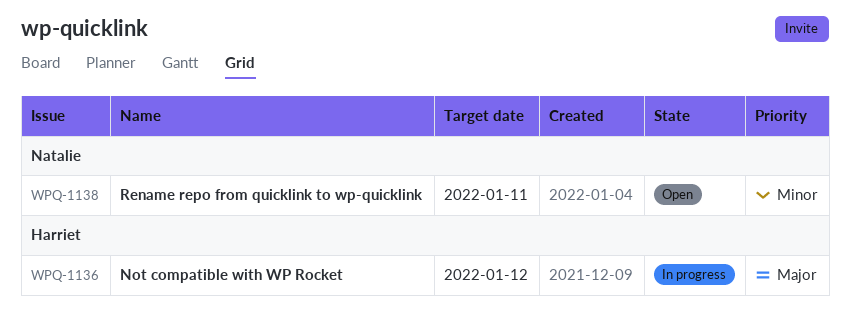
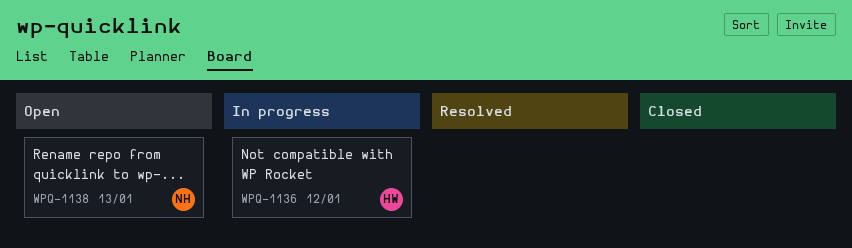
WPQ-1138, due: Jan 11 -> Jan 13

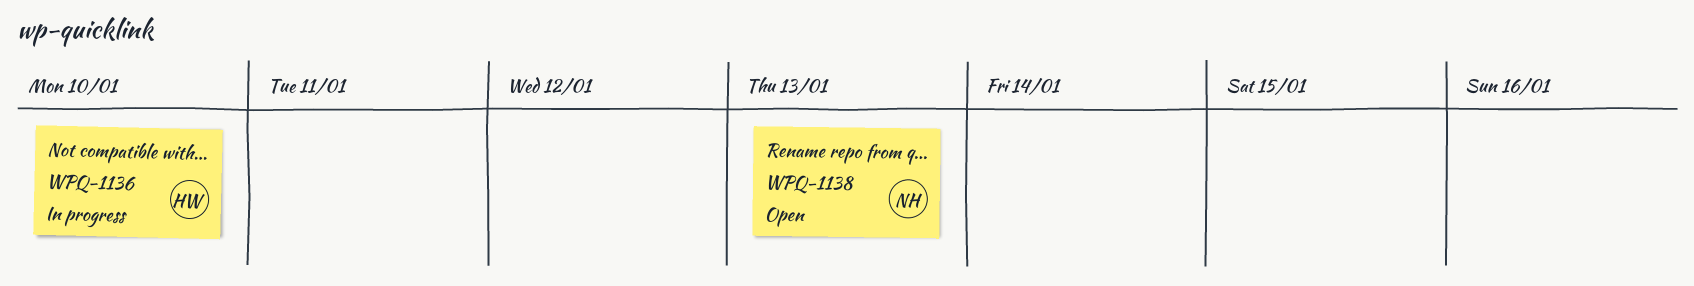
WPQ-1136, due: Jan 12 -> Jan 10

